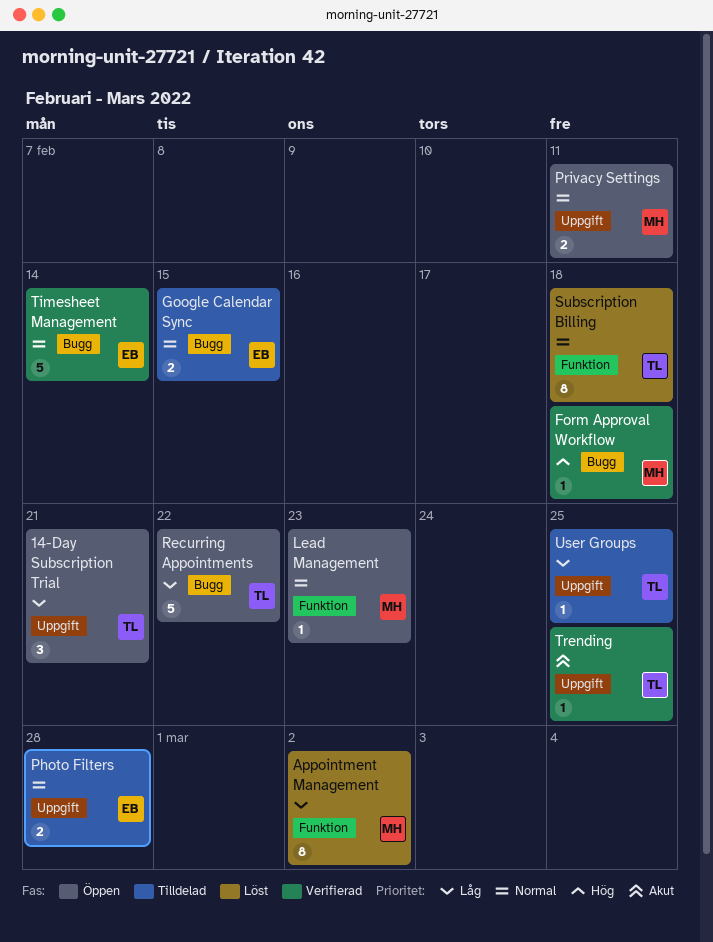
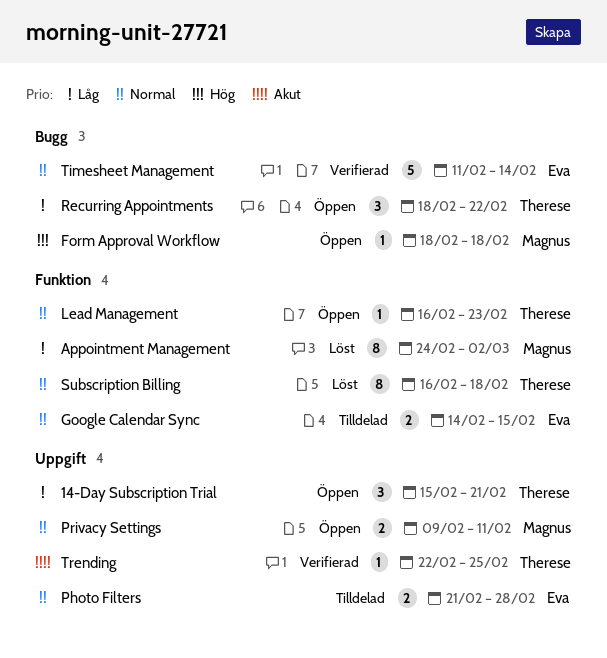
Form Approval Workflow, status: Verifierad -> Öppen
Google Calendar Sync, label: Bugg -> Funktion
Lead Management, owner: Magnus -> Therese
Recurring Appointments, estimate: 5 -> 3
User Groups: present -> none

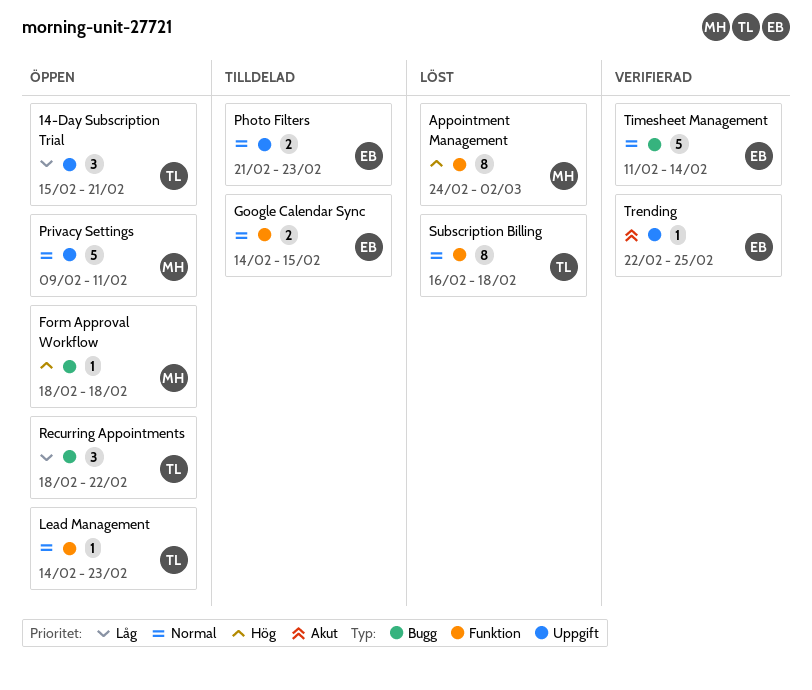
Appointment Management, priority: Låg -> Hög
Lead Management, start: Feb 16 -> Feb 14
Photo Filters, due: Feb 28 -> Feb 23
Privacy Settings, estimate: 2 -> 5
Trending, owner: Therese -> Eva

